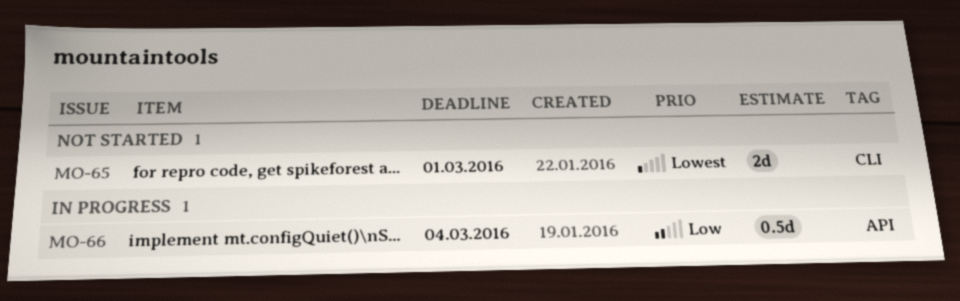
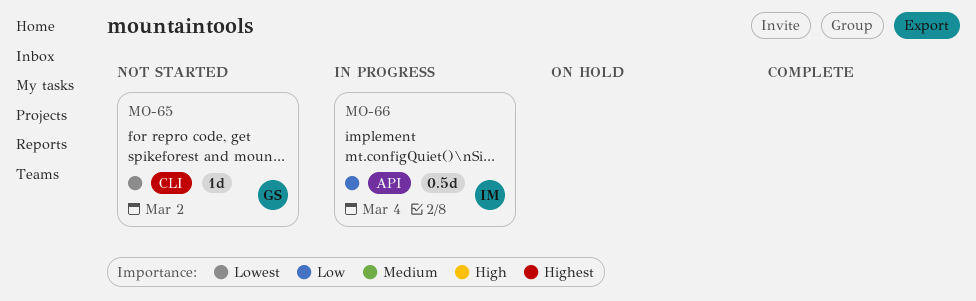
MO-65, estimate: 2d -> 1d
MO-65, due: Mar 1 -> Mar 2

